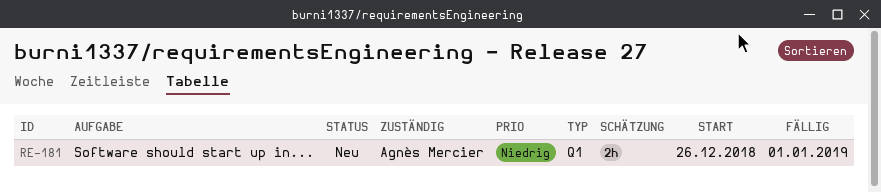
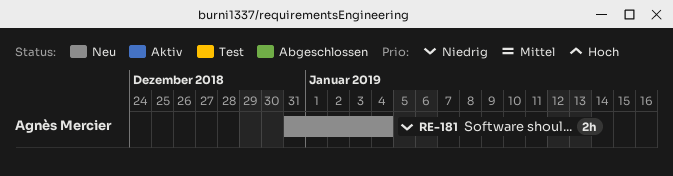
RE-181, start: Dec 26 -> Dec 31
RE-181, due: Jan 1 -> Jan 4

